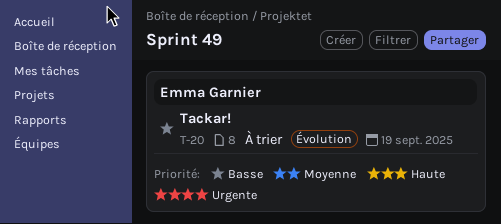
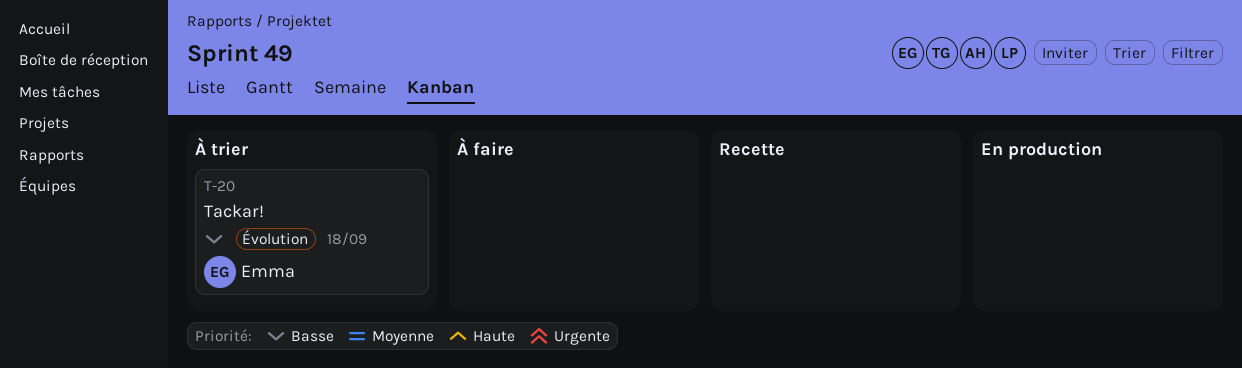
T-20, due: Sep 19 -> Sep 18

